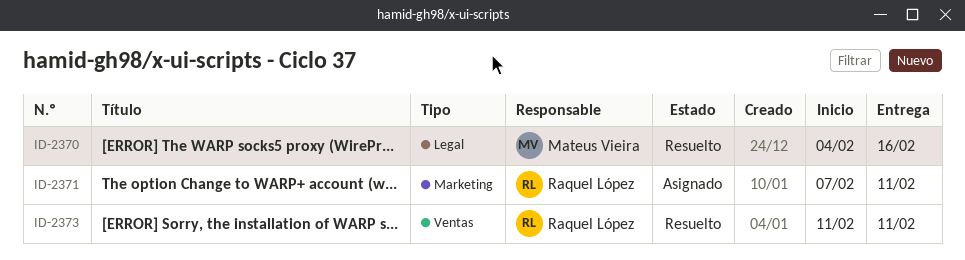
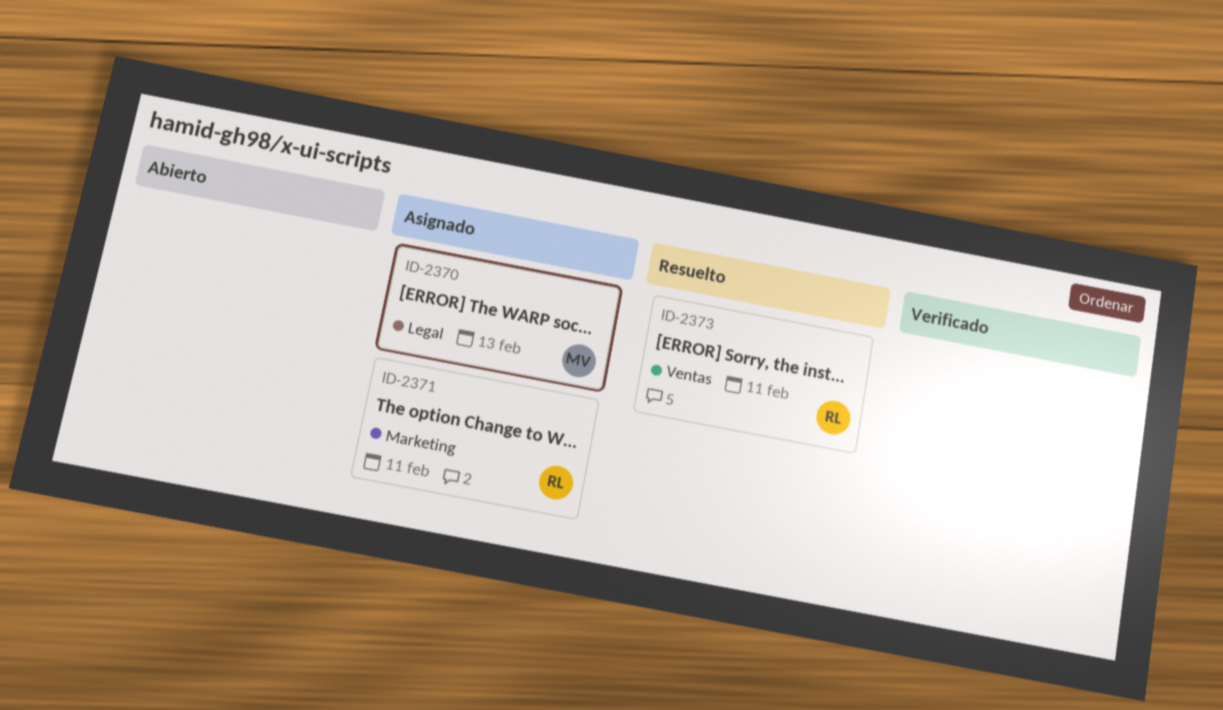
ID-2370, status: Resuelto -> Asignado
ID-2370, due: Feb 16 -> Feb 13

